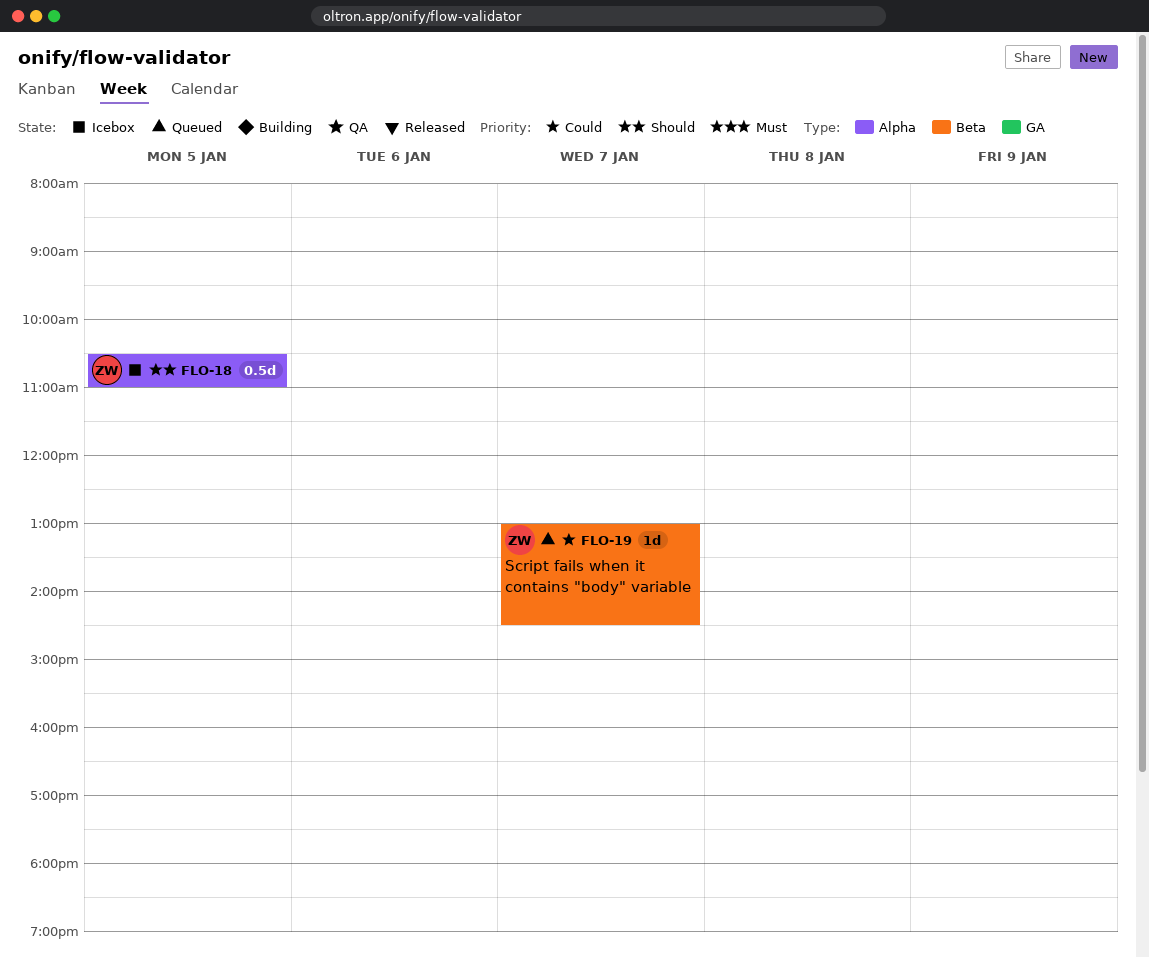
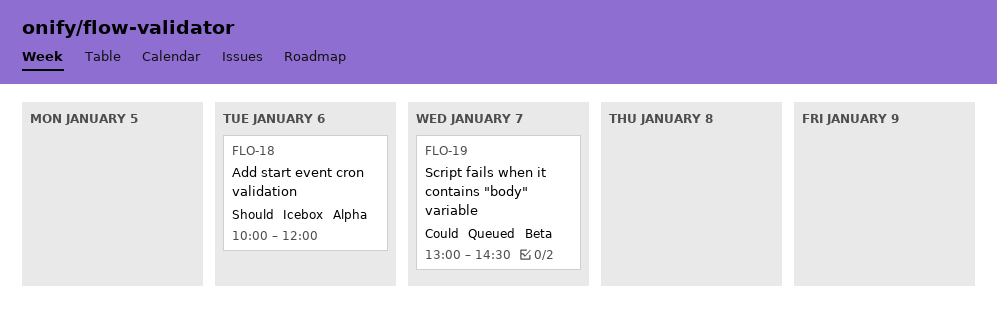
FLO-18, day: Jan 5 -> Jan 6
FLO-18, begins: 10:30 -> 10:00
FLO-18, ends: 11:00 -> 12:00

